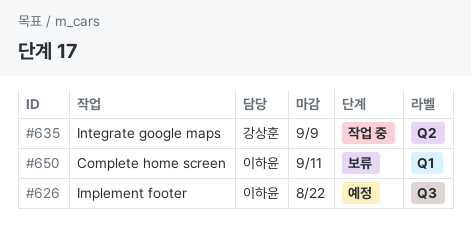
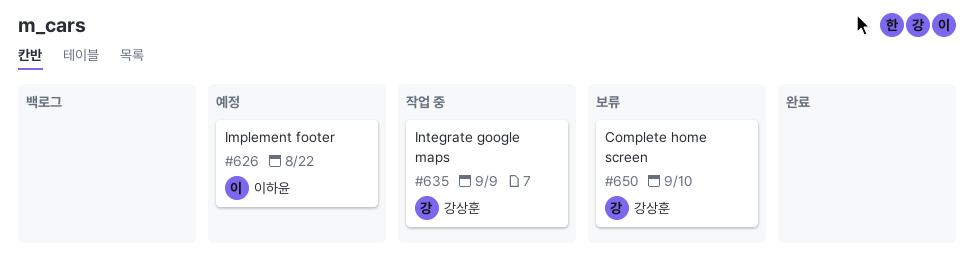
#650, owner: 이하윤 -> 강상훈
#650, due: Sep 11 -> Sep 10

